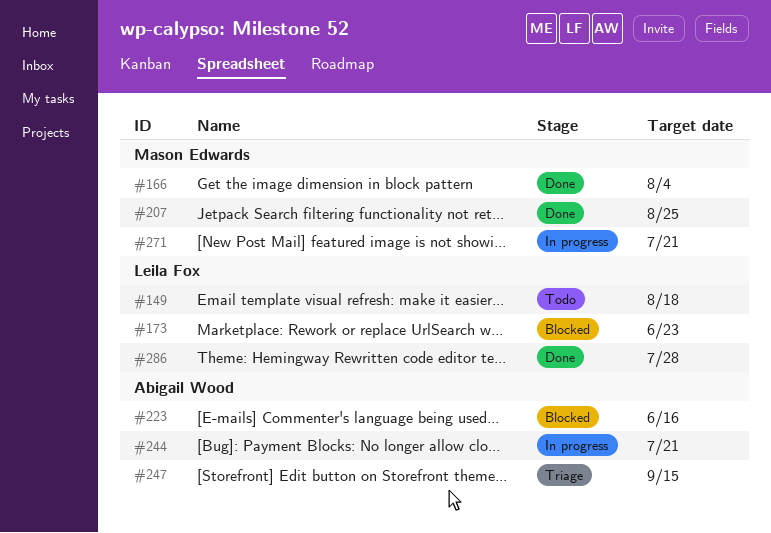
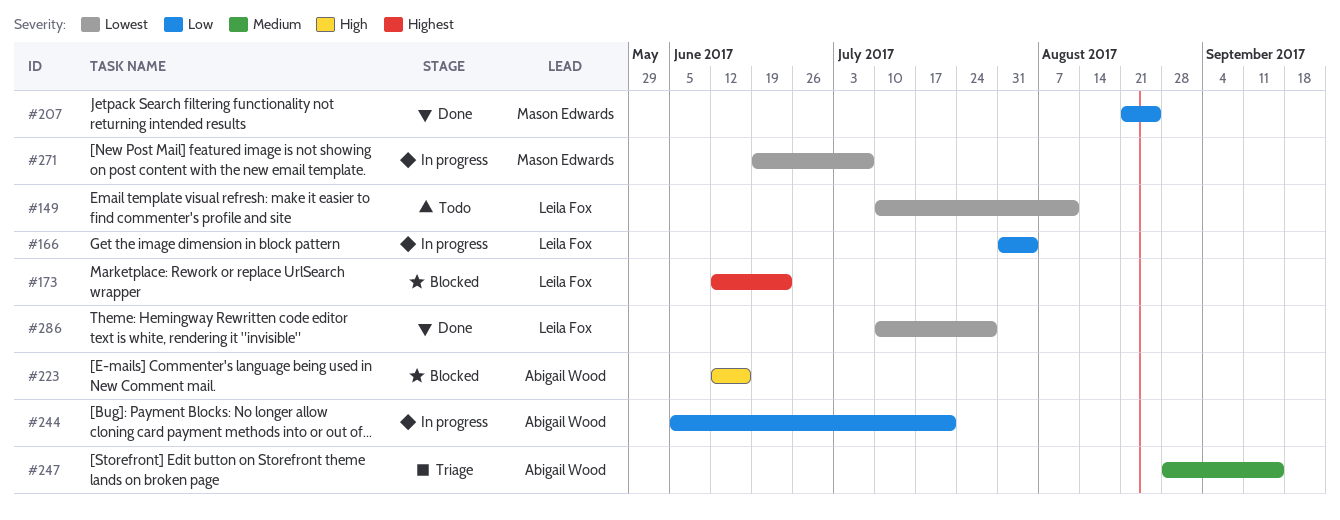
#149, due: Aug 18 -> Aug 11
#166, status: Done -> In progress
#166, owner: Mason Edwards -> Leila Fox
#271, due: Jul 21 -> Jul 7

